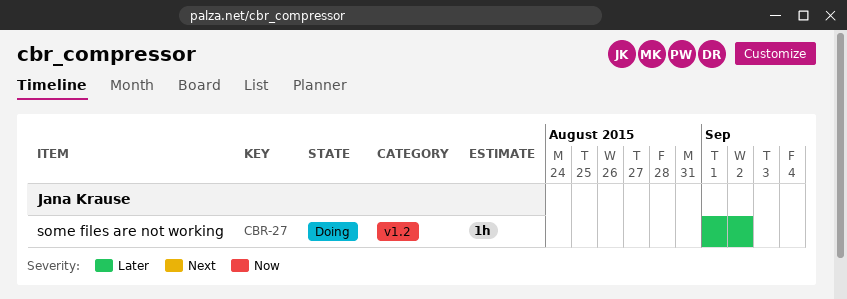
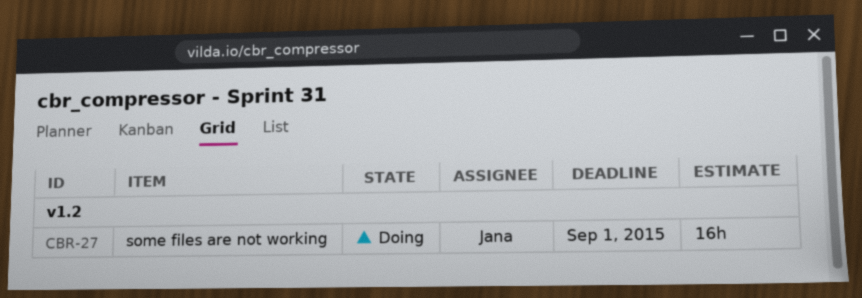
CBR-27, estimate: 1h -> 16h
CBR-27, due: Sep 2 -> Sep 1

